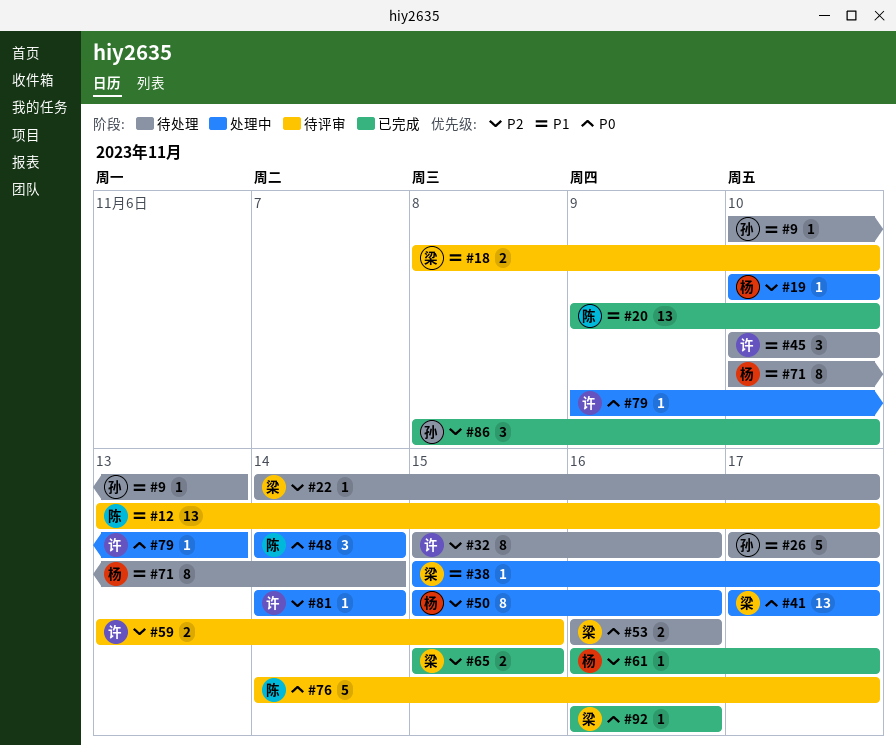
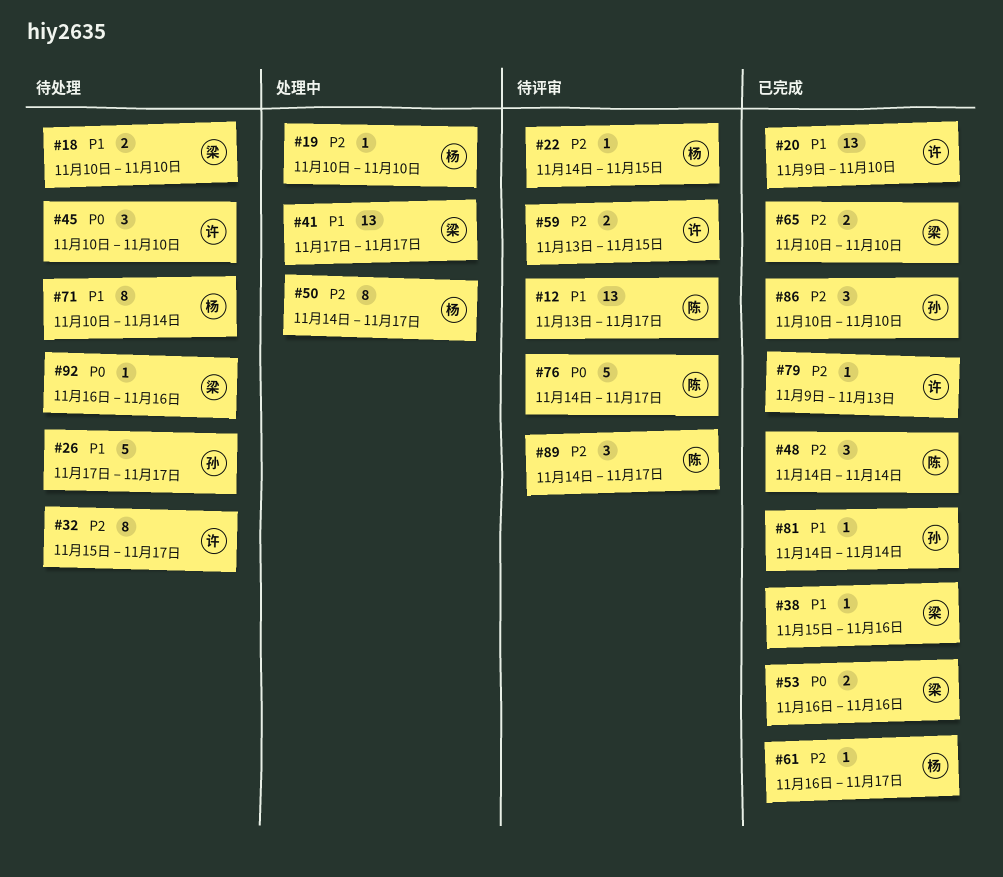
#9: present -> none
#18, status: 待评审 -> 待处理
#18, start: Nov 8 -> Nov 10
#20, owner: 陈 -> 许
#22, status: 待处理 -> 待评审
#22, owner: 梁 -> 杨
#22, due: Nov 17 -> Nov 15
#32, due: Nov 16 -> Nov 17
#38, status: 处理中 -> 已完成
#38, due: Nov 17 -> Nov 16
#41, priority: P0 -> P1
#45, priority: P1 -> P0
#48, status: 处理中 -> 已完成
#48, priority: P0 -> P2
#50, start: Nov 15 -> Nov 14
#50, due: Nov 16 -> Nov 17
#53, status: 待处理 -> 已完成
#65, start: Nov 15 -> Nov 10
#65, due: Nov 15 -> Nov 10
#79, status: 处理中 -> 已完成
#79, priority: P0 -> P2
#81, status: 处理中 -> 已完成
#81, owner: 许 -> 孙
#81, priority: P2 -> P1
#86, start: Nov 8 -> Nov 10
#89: none -> present
#92, status: 已完成 -> 待处理

